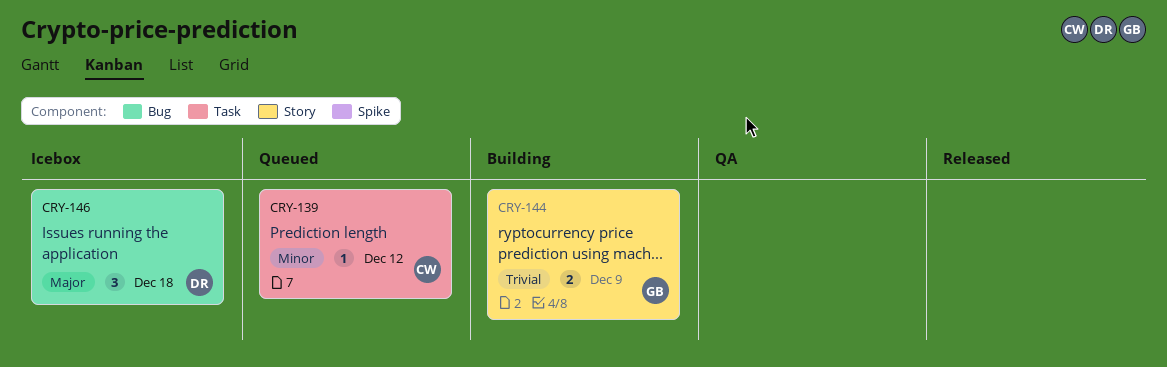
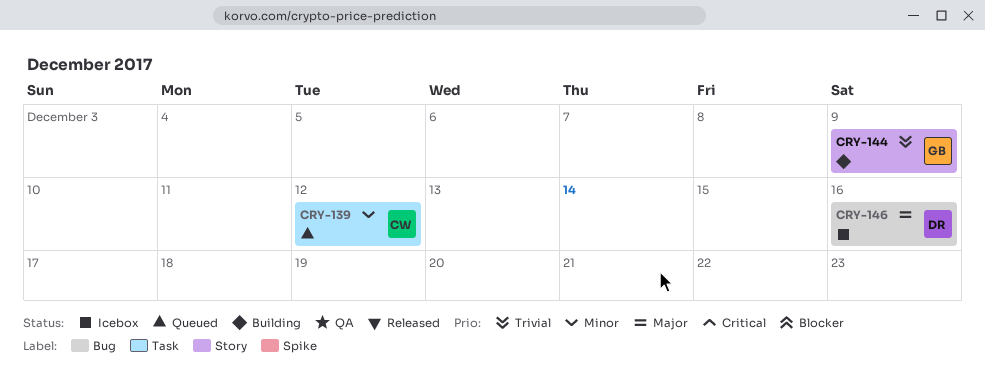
CRY-146, due: Dec 18 -> Dec 16

